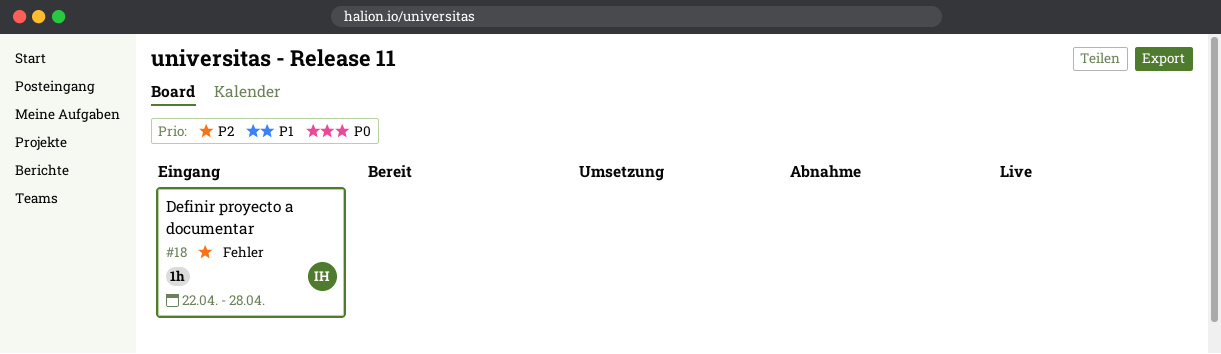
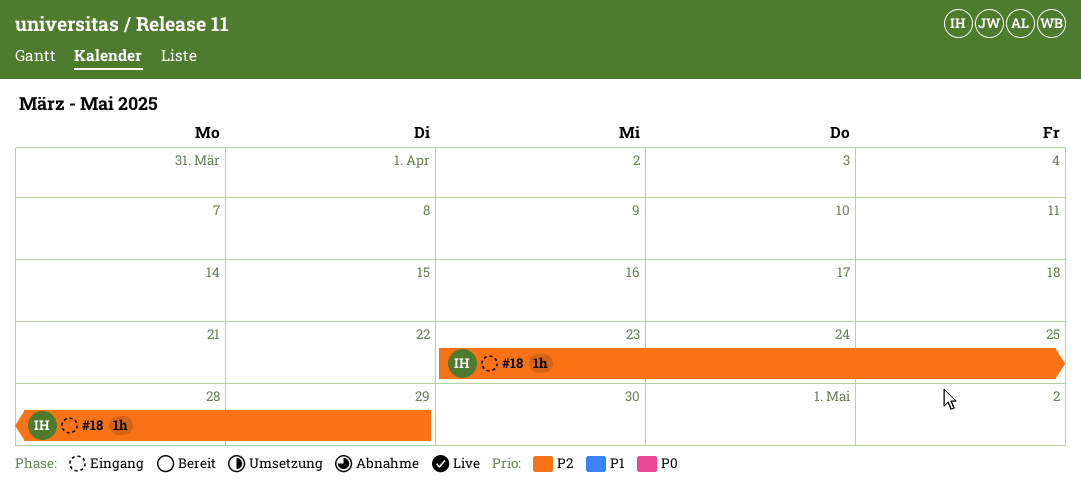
#18, start: Apr 22 -> Apr 23
#18, due: Apr 28 -> Apr 29

